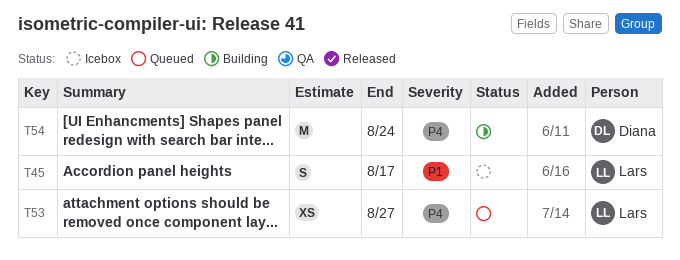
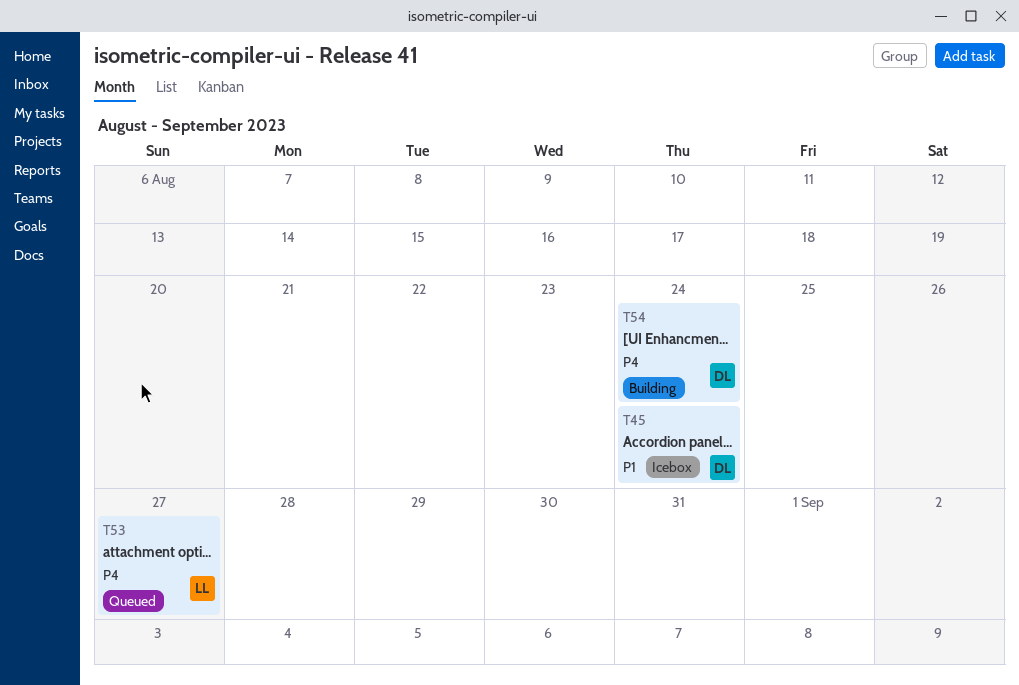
T45, owner: Lars -> Diana
T45, due: Aug 17 -> Aug 24

